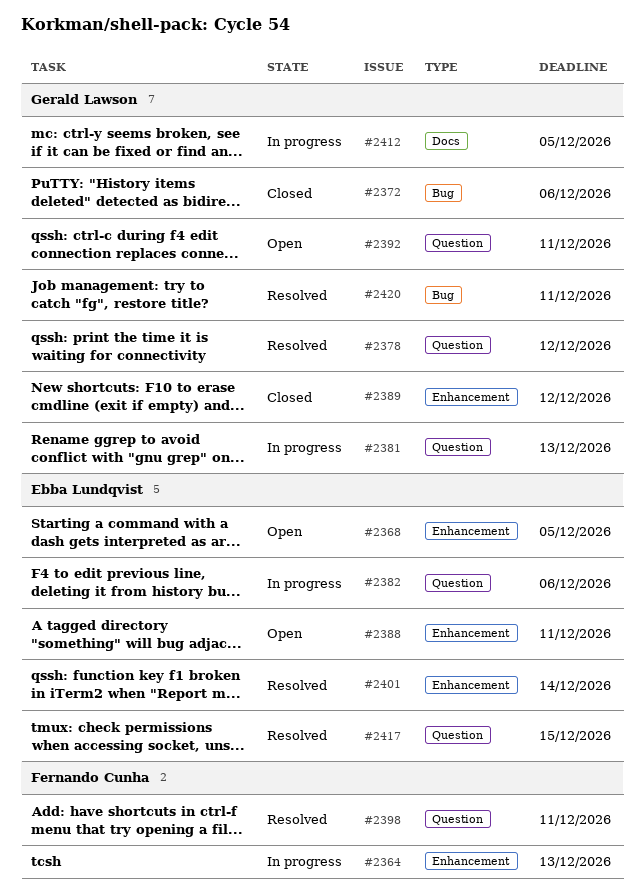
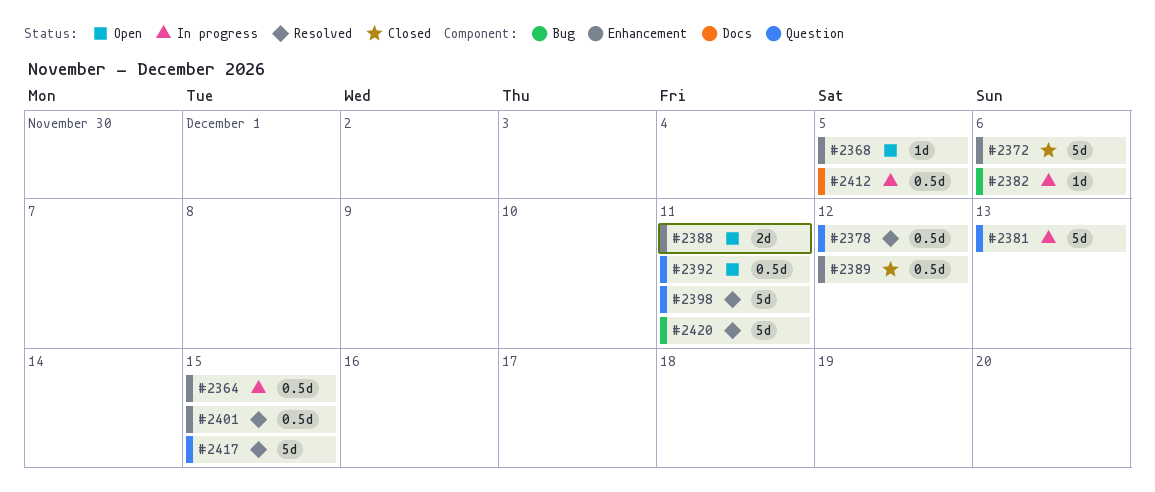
#2364, due: Dec 13 -> Dec 15
#2372, label: Bug -> Enhancement
#2382, label: Question -> Bug
#2401, due: Dec 14 -> Dec 15

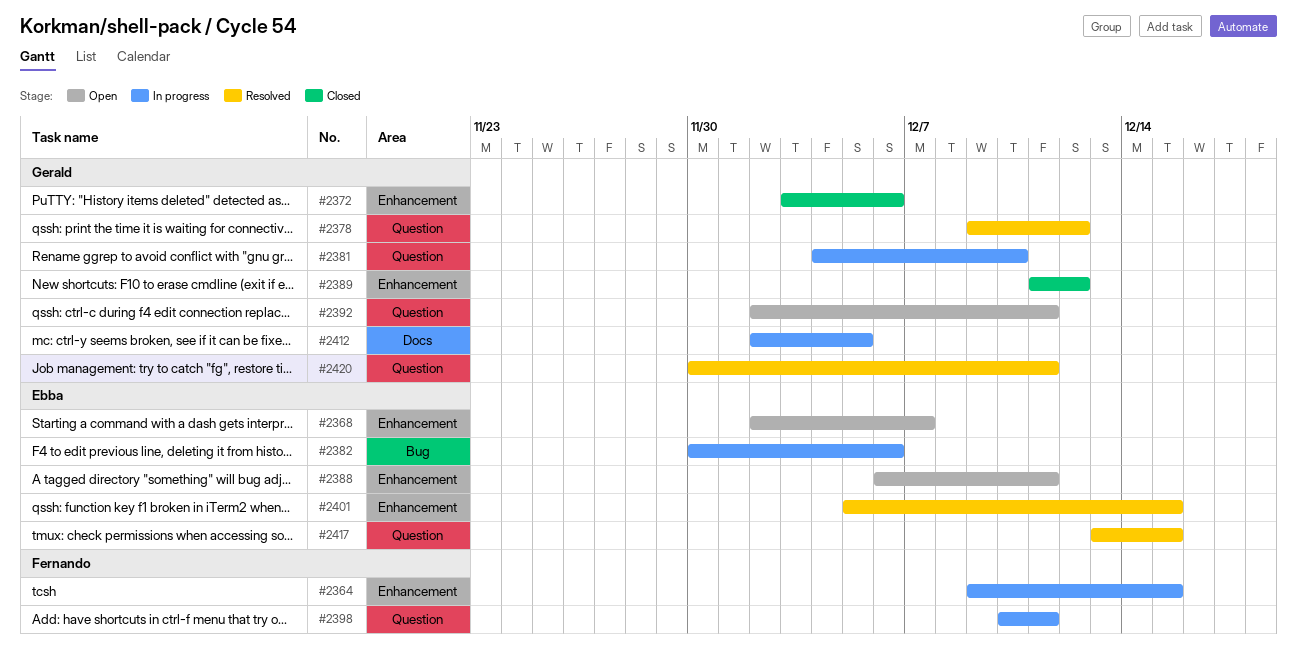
#2368, due: Dec 5 -> Dec 7
#2381, due: Dec 13 -> Dec 10
#2398, status: Resolved -> In progress
#2420, label: Bug -> Question

